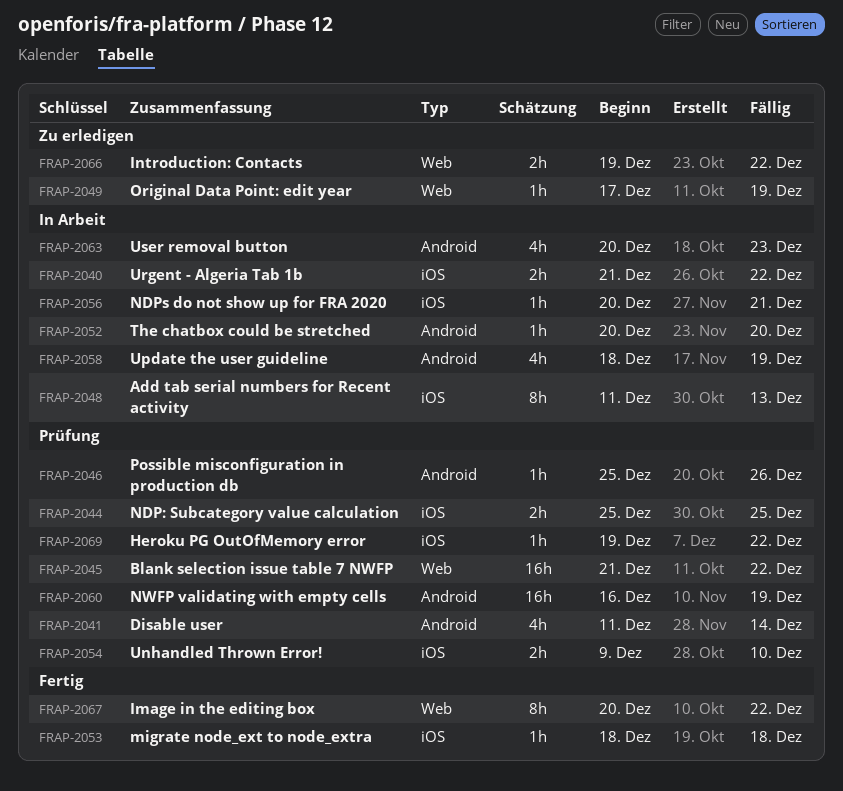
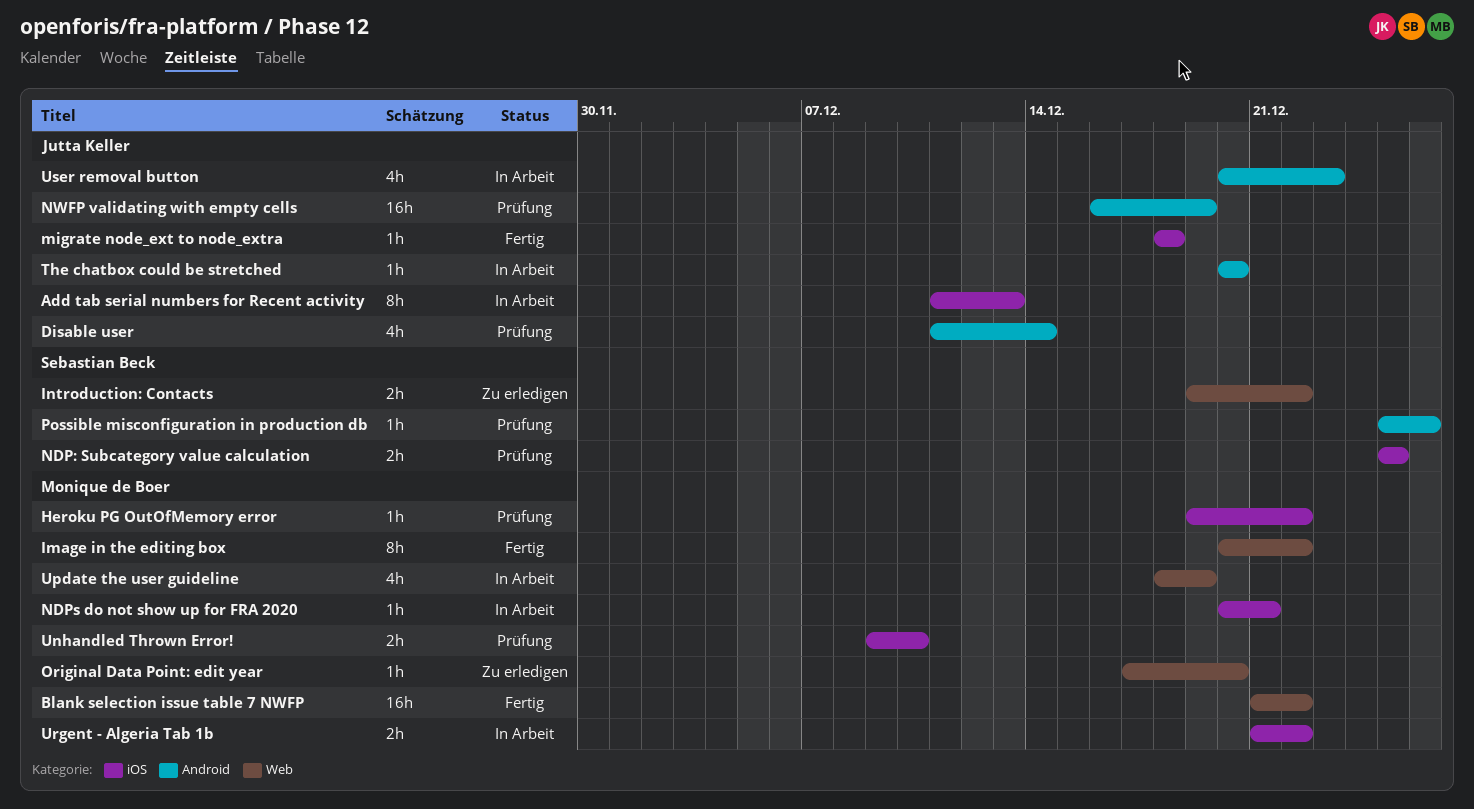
Blank selection issue table 7 NWFP, status: Prüfung -> Fertig
Original Data Point: edit year, due: Dec 19 -> Dec 20
Update the user guideline, label: Android -> Web

